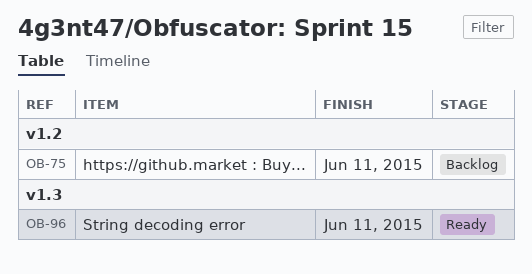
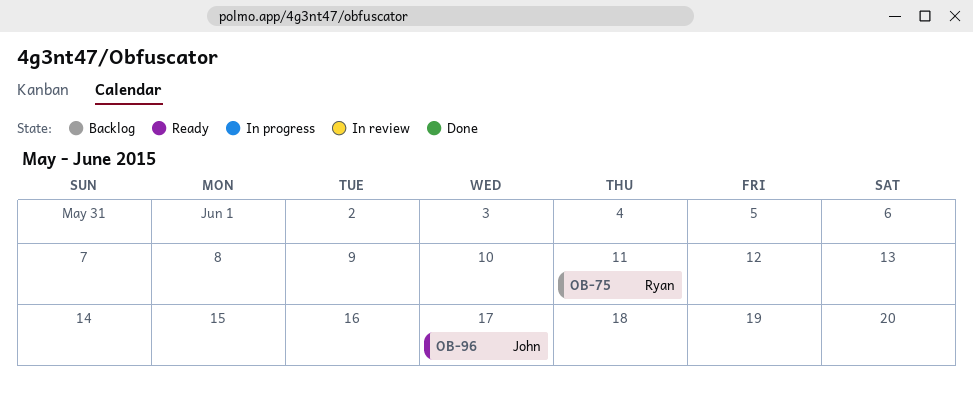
OB-96, due: Jun 11 -> Jun 17

